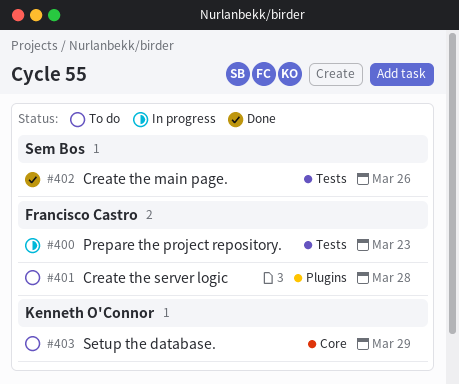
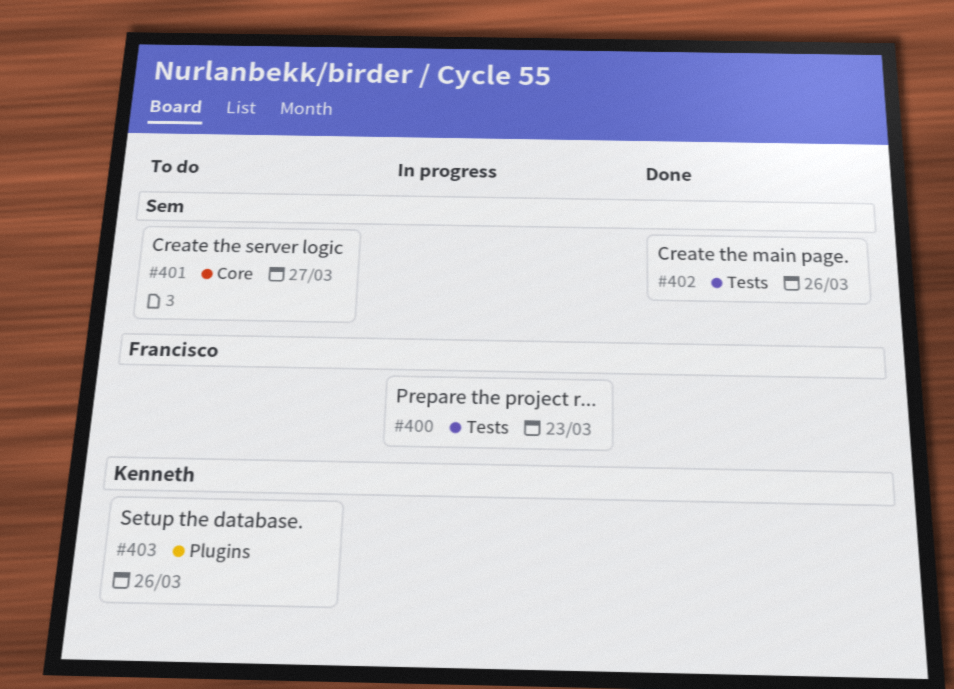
#401, owner: Francisco Castro -> Sem Bos
#401, label: Plugins -> Core
#401, due: Mar 28 -> Mar 27
#403, label: Core -> Plugins
#403, due: Mar 29 -> Mar 26

